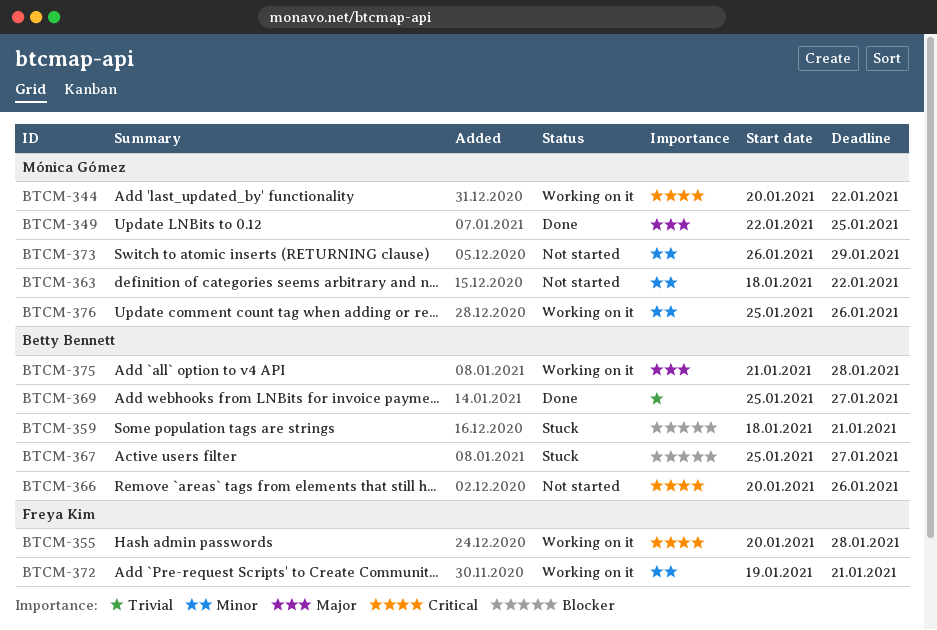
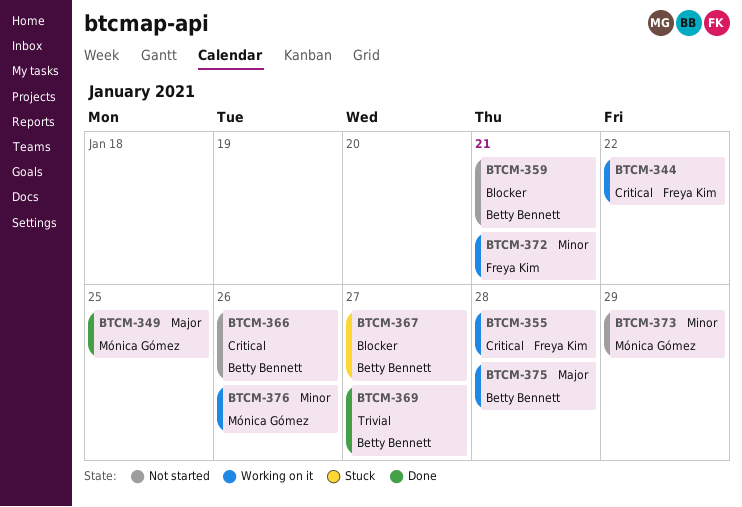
BTCM-344, owner: Mónica Gómez -> Freya Kim
BTCM-359, status: Stuck -> Not started
BTCM-363: present -> none

